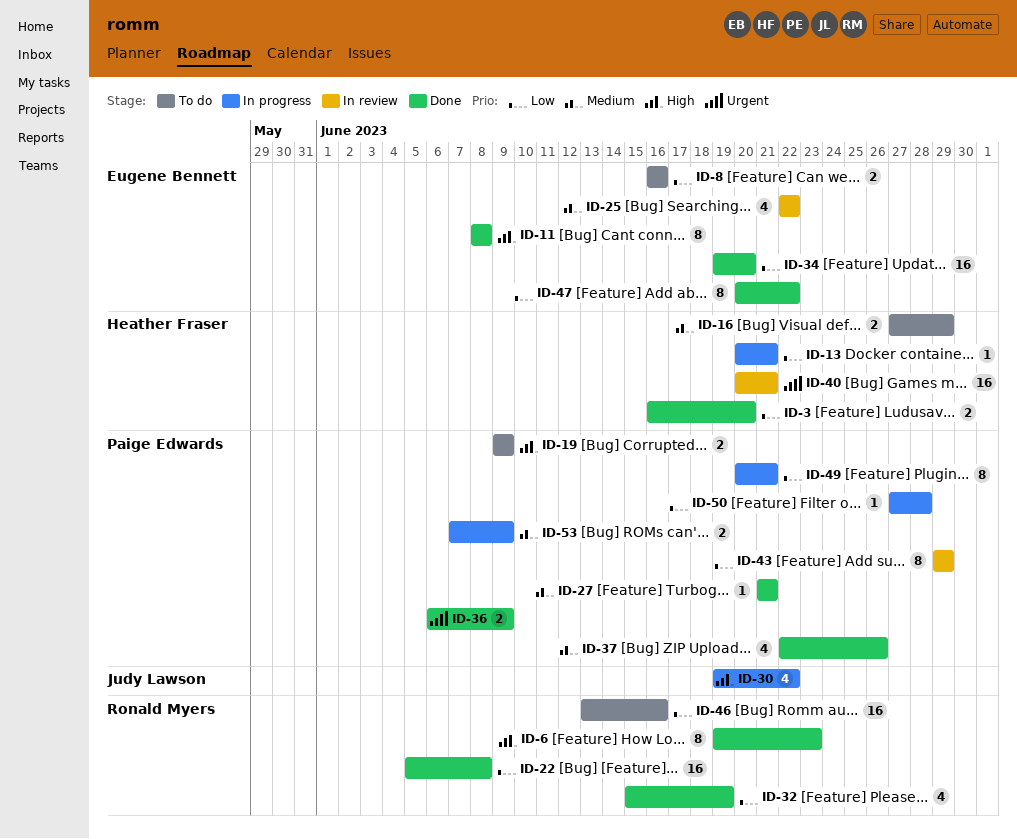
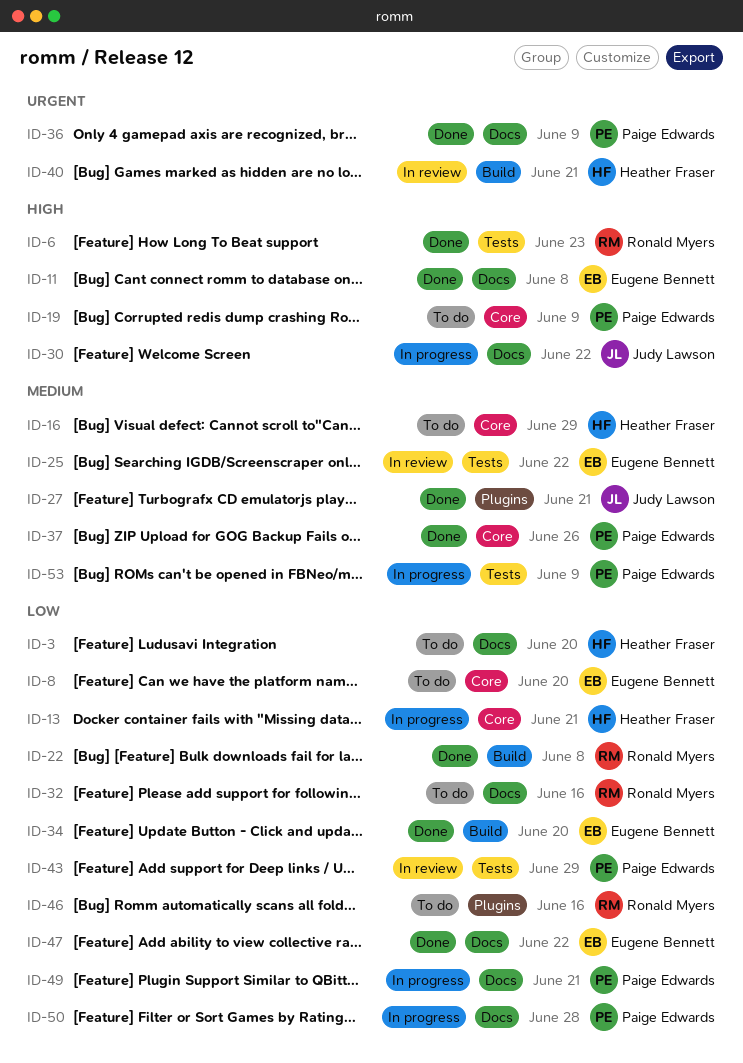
ID-3, status: Done -> To do
ID-8, due: Jun 16 -> Jun 20
ID-27, owner: Paige Edwards -> Judy Lawson
ID-32, status: Done -> To do
ID-32, due: Jun 19 -> Jun 16

